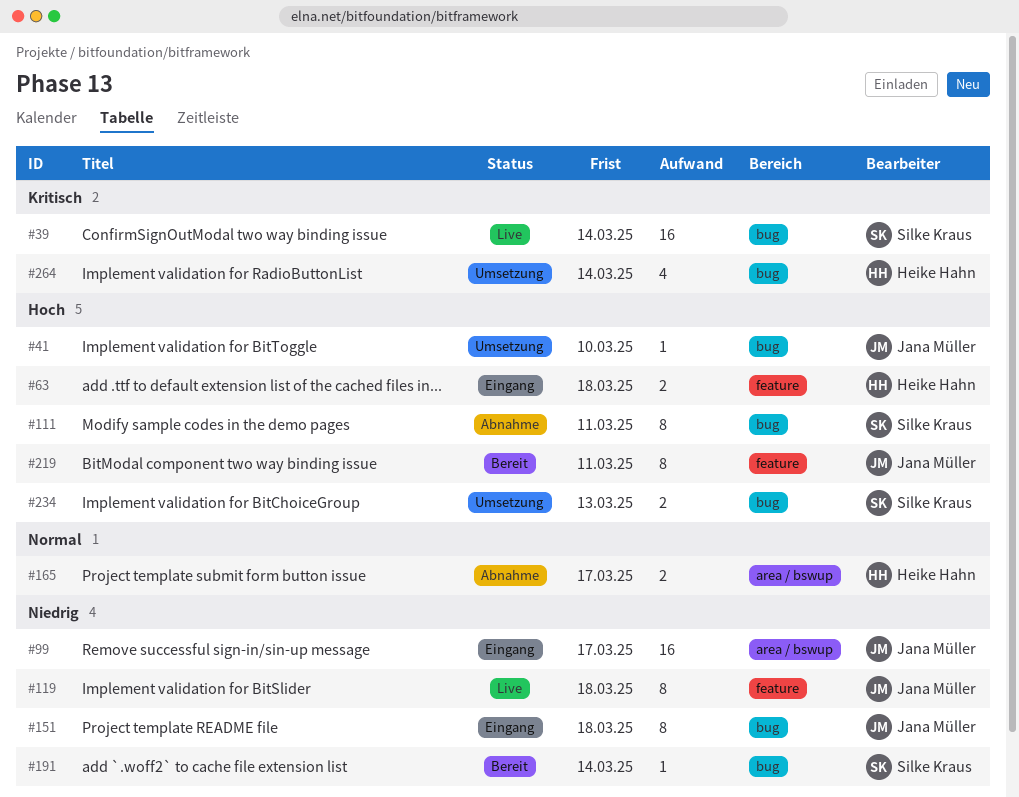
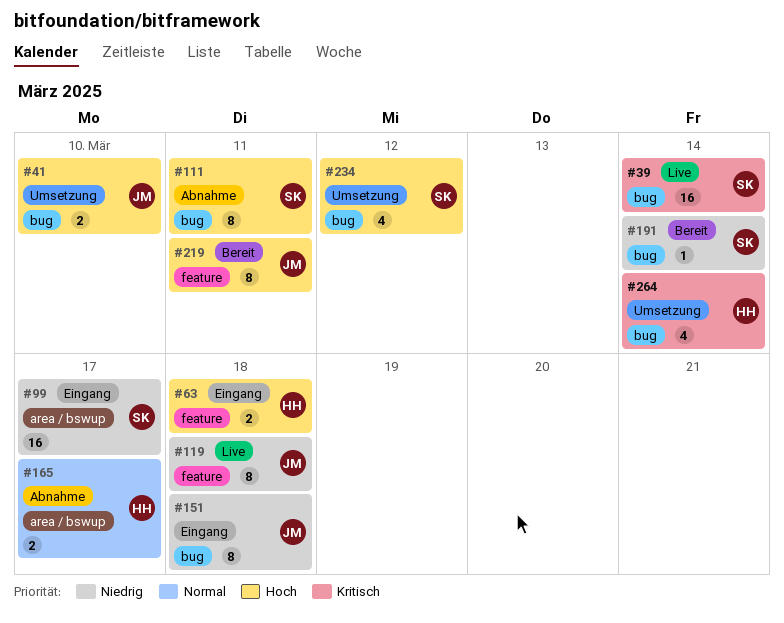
#41, estimate: 1 -> 2
#99, owner: Jana Müller -> Silke Kraus
#234, estimate: 2 -> 4
#234, due: Mar 13 -> Mar 12

